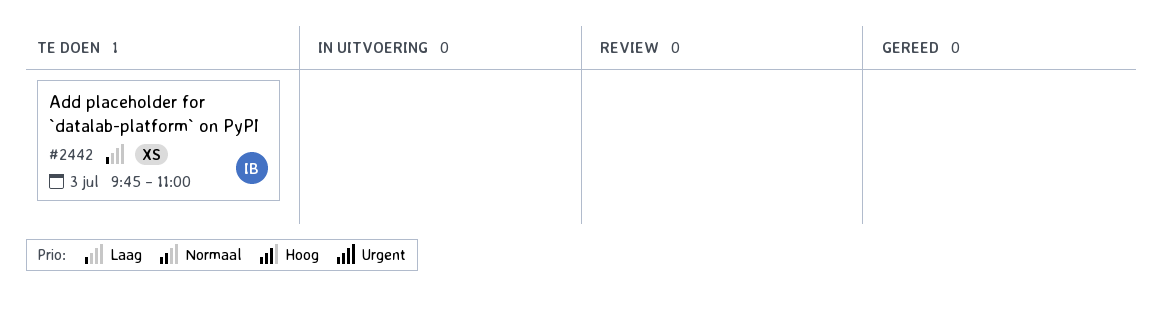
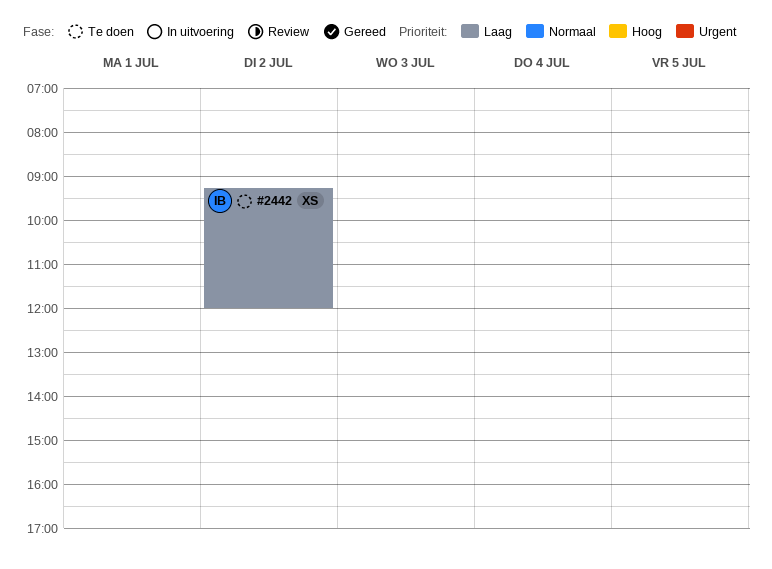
#2442, day: Jul 3 -> Jul 2
#2442, begins: 09:45 -> 09:15
#2442, ends: 11:00 -> 12:00

